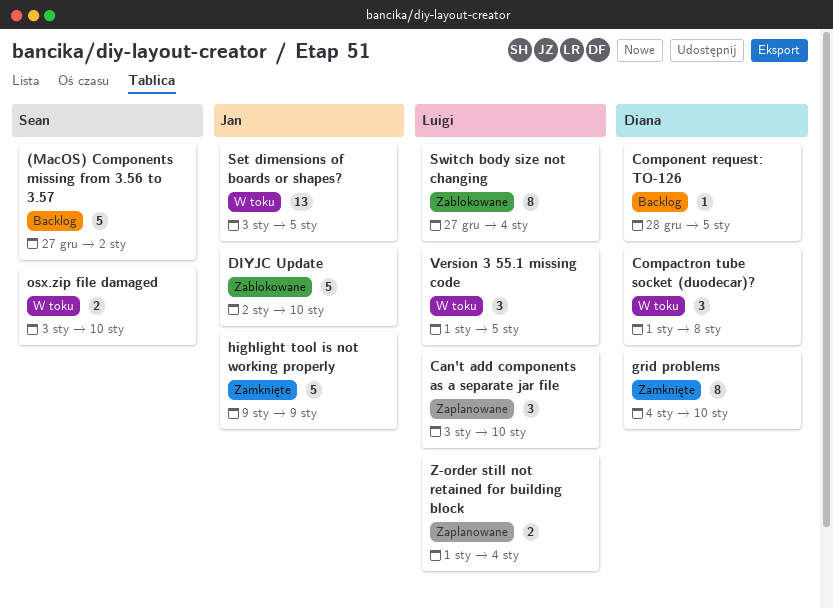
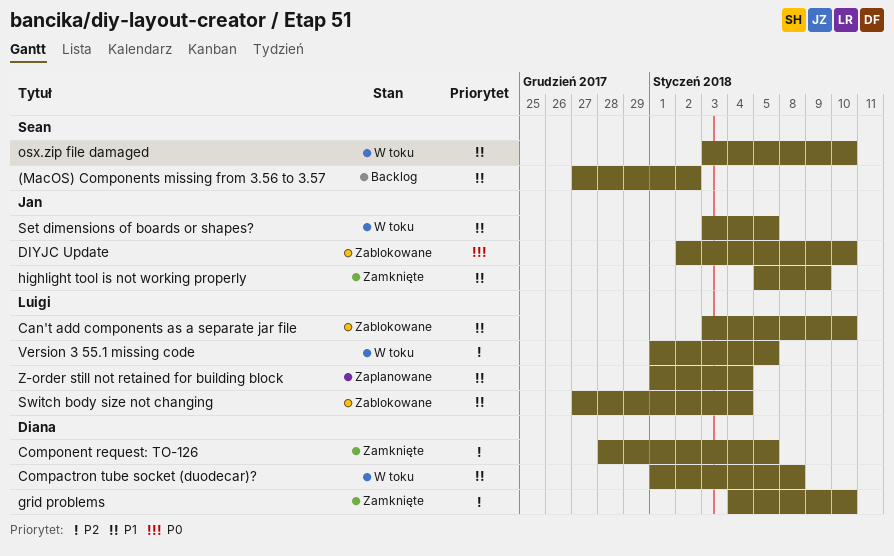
Can't add components as a separate jar file, status: Zaplanowane -> Zablokowane
Component request: TO-126, status: Backlog -> Zamknięte
highlight tool is not working properly, start: Jan 9 -> Jan 5

